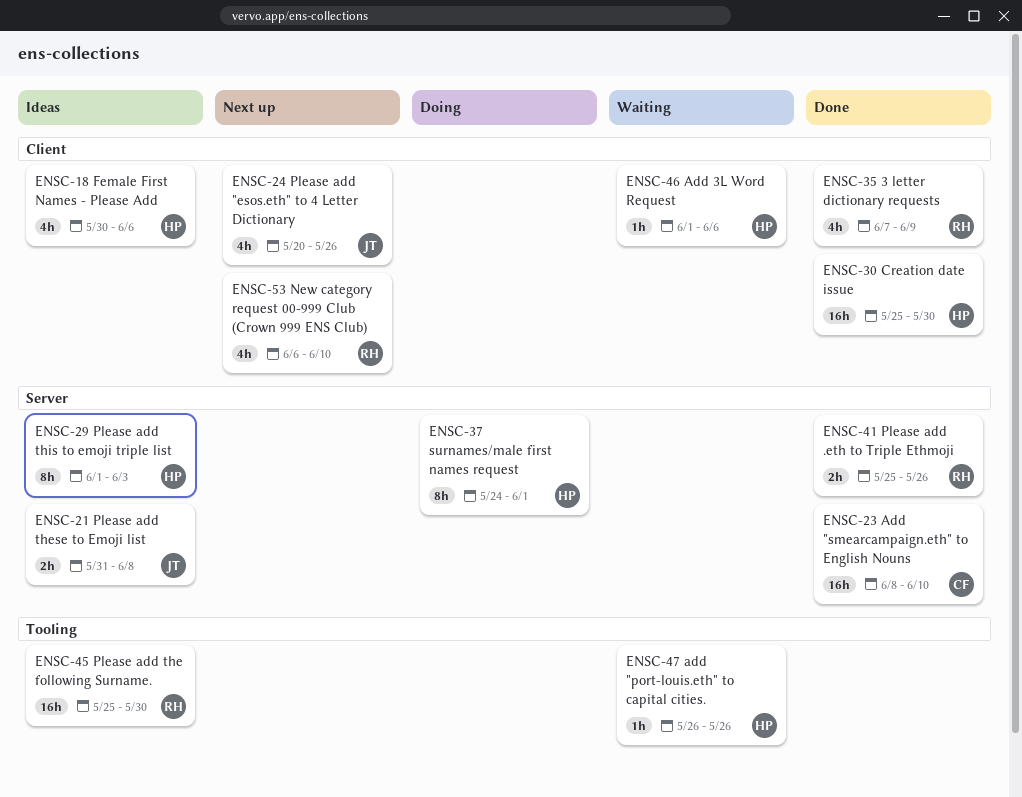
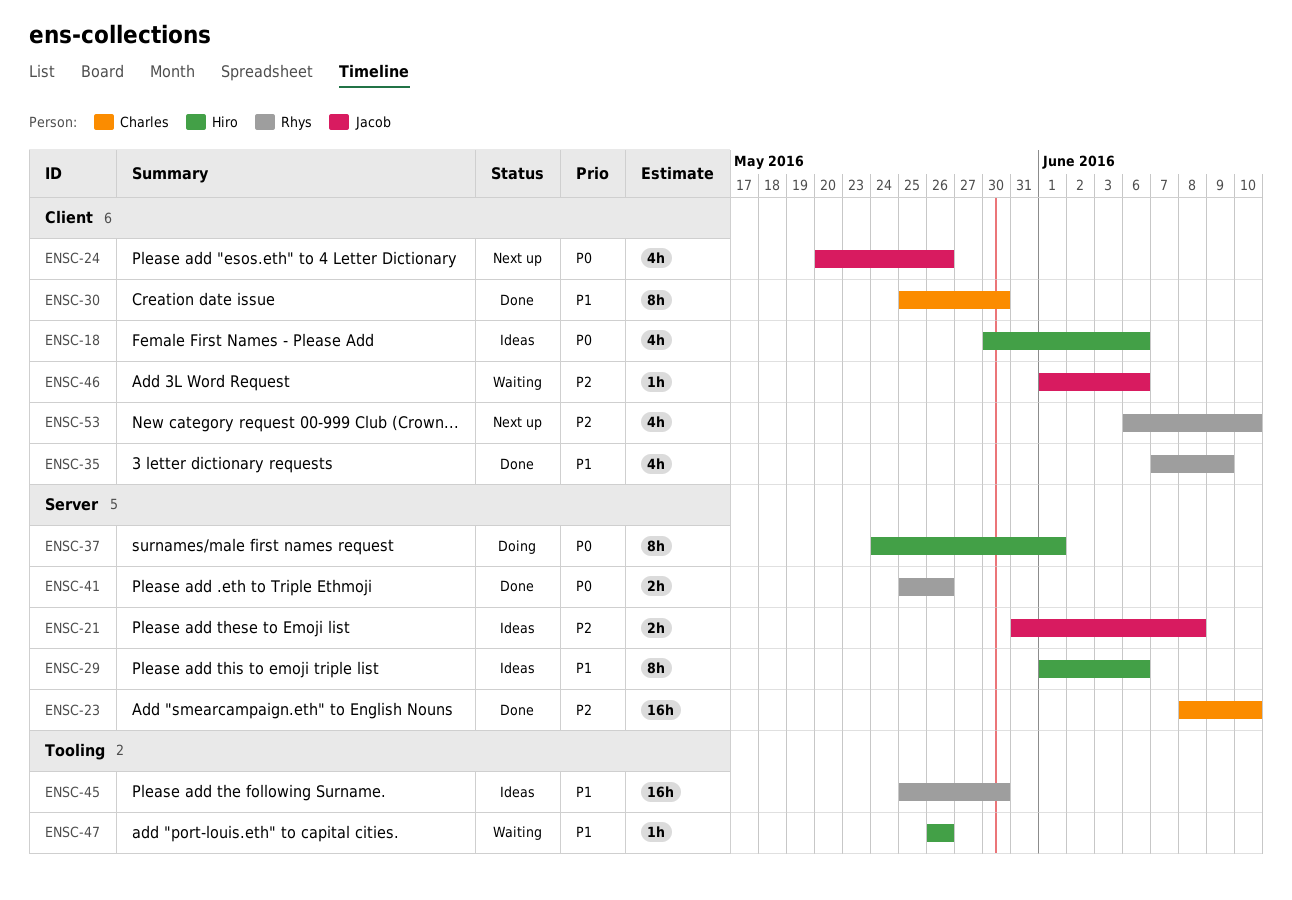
ENSC-29, due: Jun 3 -> Jun 6
ENSC-30, owner: Hiro -> Charles
ENSC-30, estimate: 16h -> 8h
ENSC-46, owner: Hiro -> Jacob

